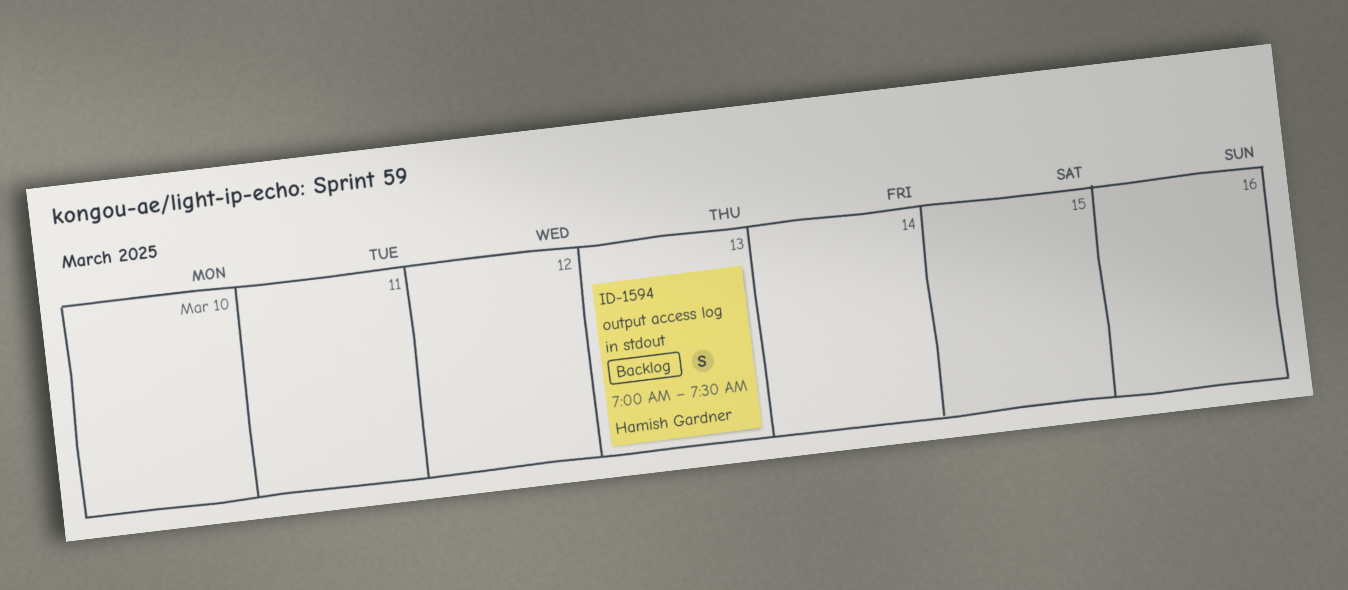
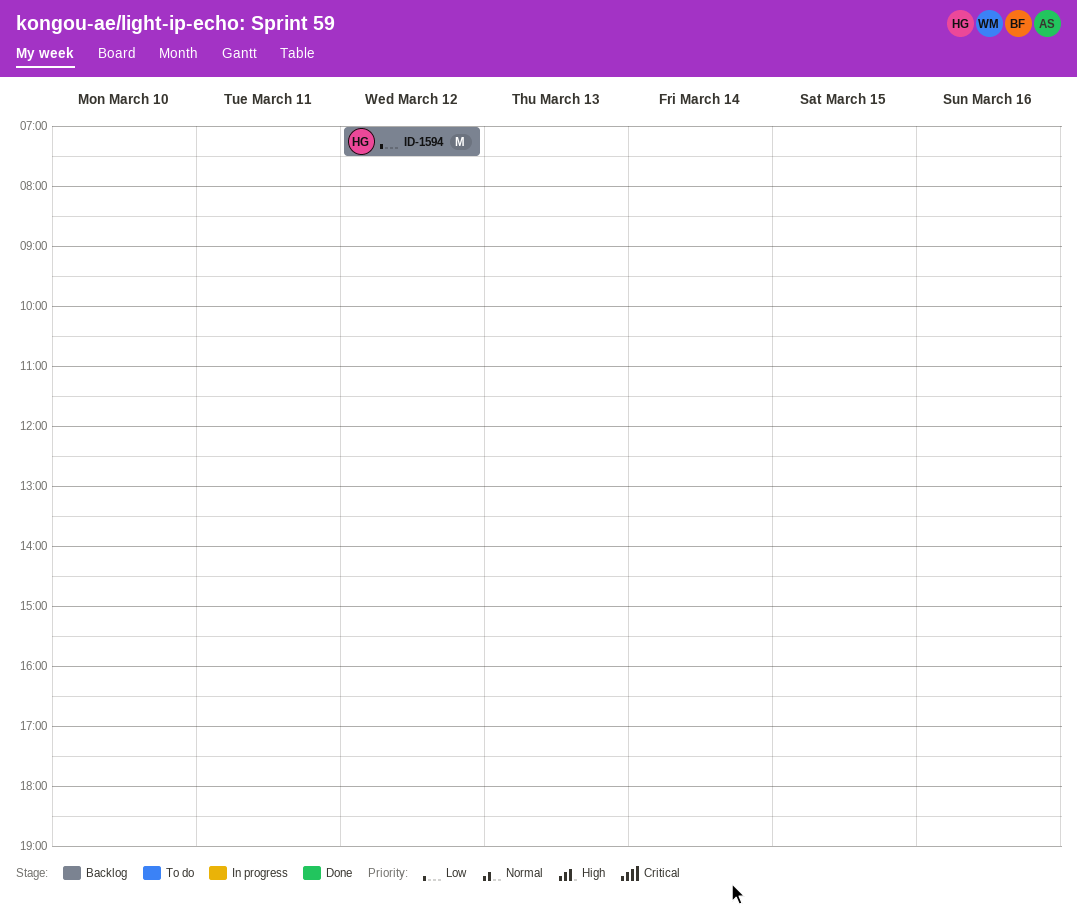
ID-1594, estimate: S -> M
ID-1594, day: Mar 13 -> Mar 12

